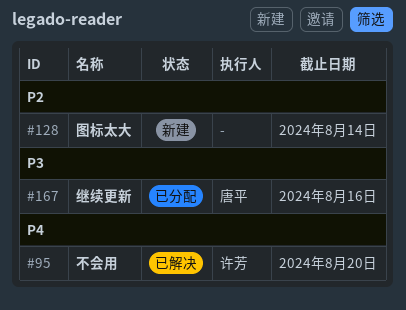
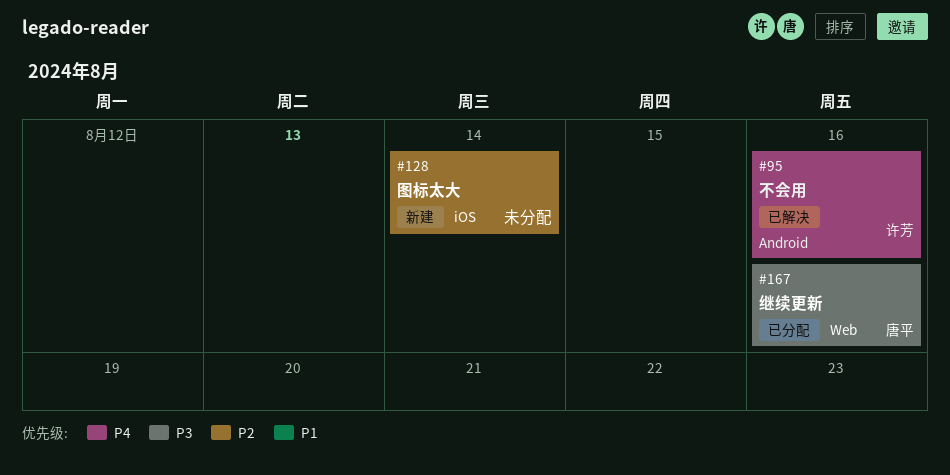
#95, due: Aug 20 -> Aug 16

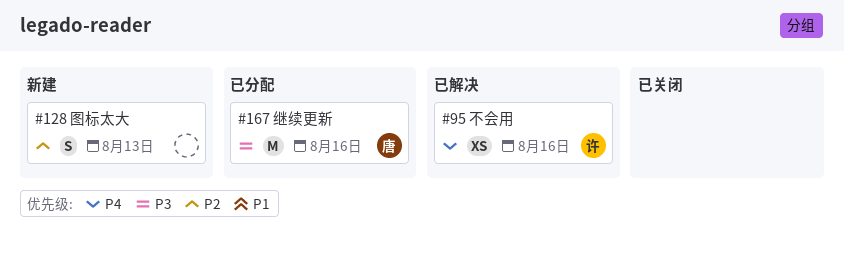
#128, due: Aug 14 -> Aug 13

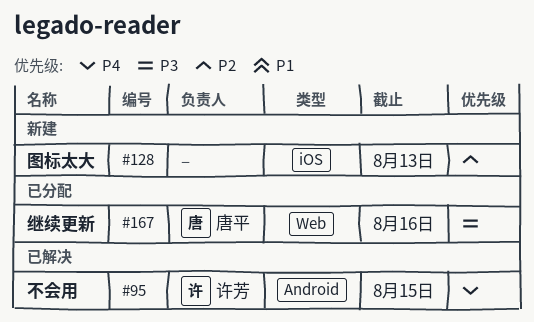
#95, due: Aug 16 -> Aug 15

